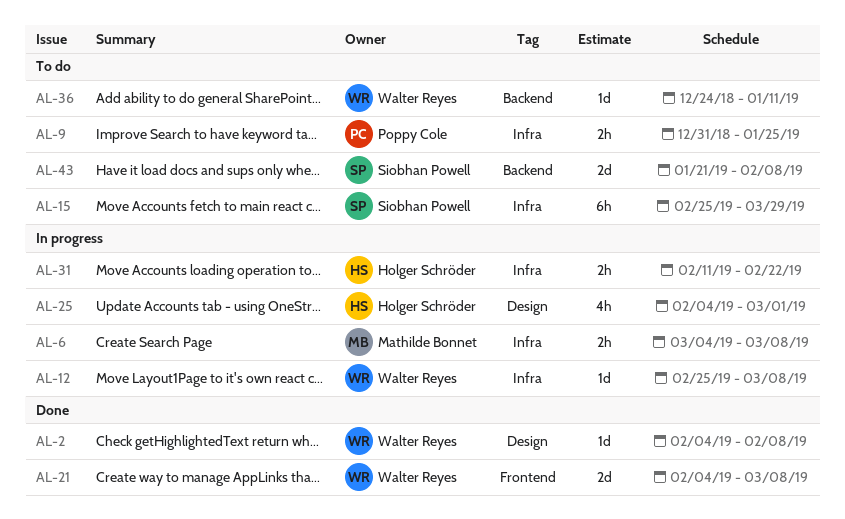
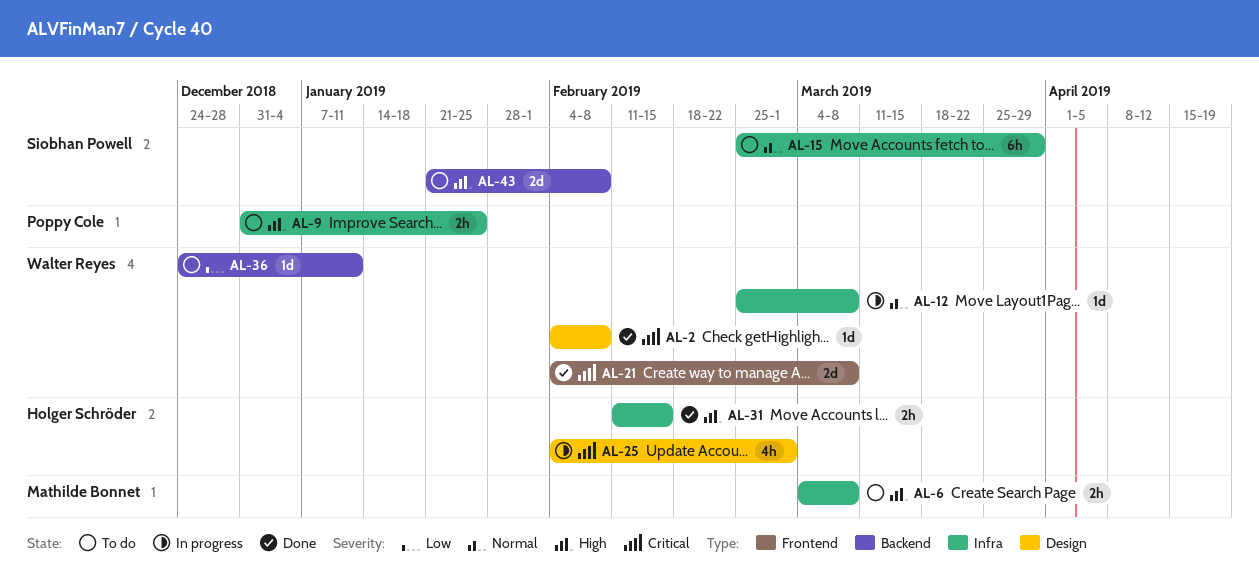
AL-6, status: In progress -> To do
AL-31, status: In progress -> Done
AL-31, due: Feb 22 -> Feb 15

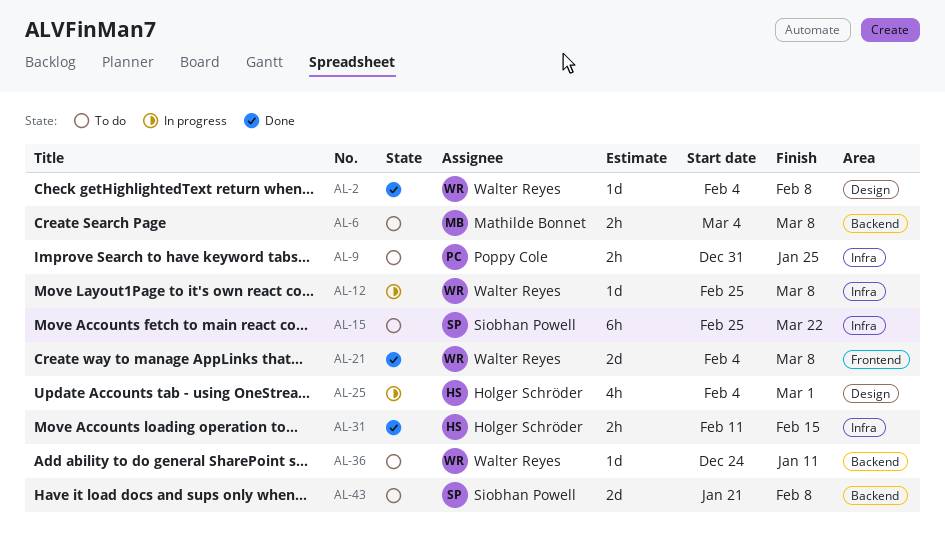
AL-6, label: Infra -> Backend
AL-15, due: Mar 29 -> Mar 22

